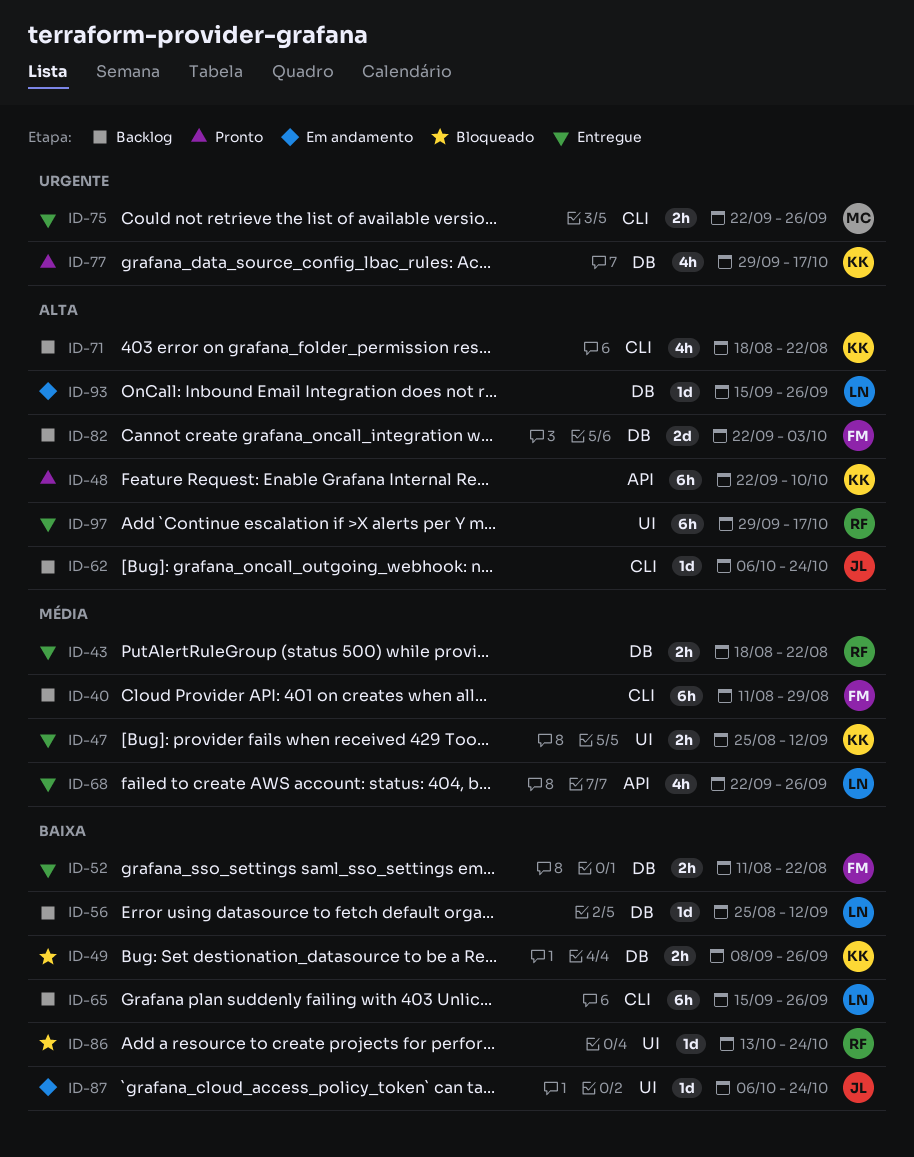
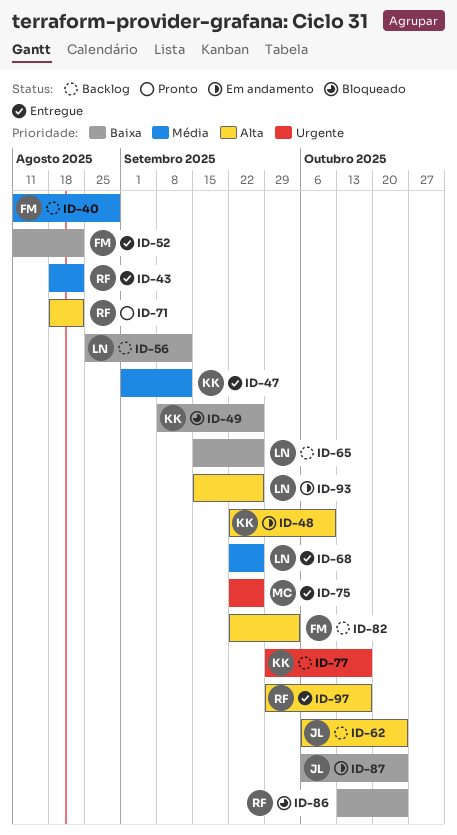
ID-47, start: Aug 25 -> Sep 1
ID-48, status: Pronto -> Em andamento
ID-71, status: Backlog -> Pronto
ID-71, owner: KK -> RF
ID-77, status: Pronto -> Backlog

